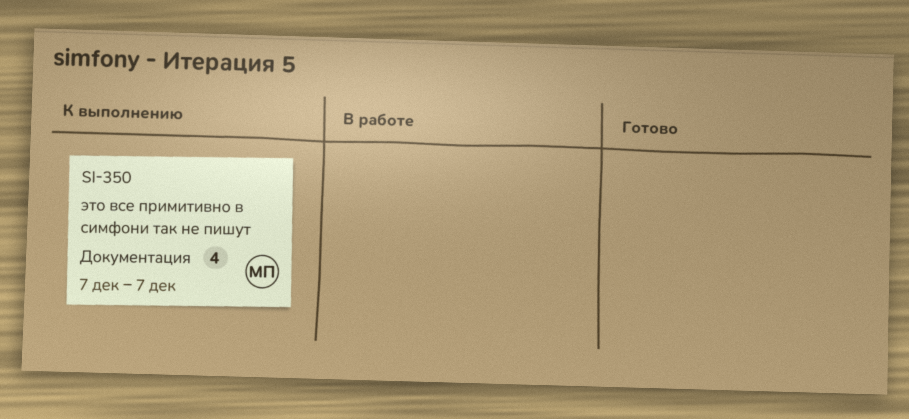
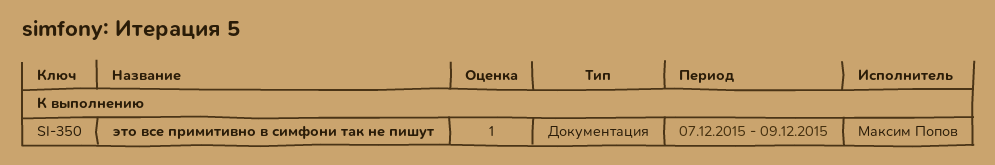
SI-350, estimate: 4 -> 1
SI-350, due: Dec 7 -> Dec 9

